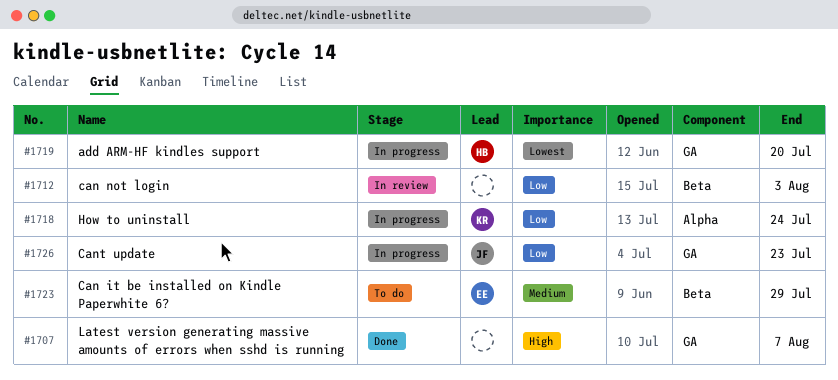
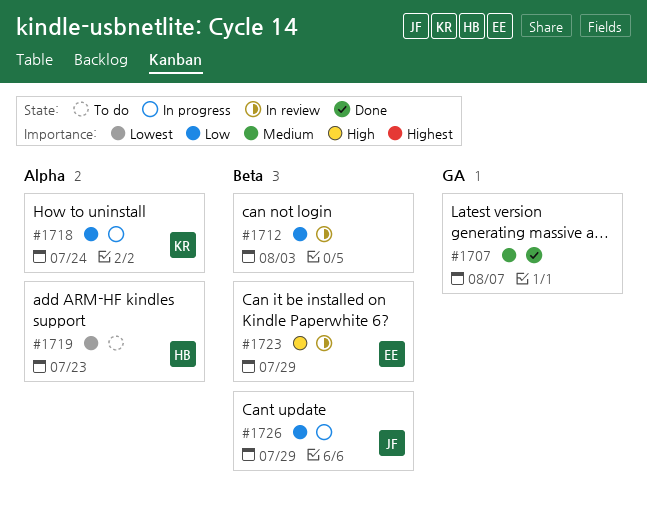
#1707, priority: High -> Medium
#1719, status: In progress -> To do
#1719, label: GA -> Alpha
#1719, due: Jul 20 -> Jul 23
#1723, status: To do -> In review
#1723, priority: Medium -> High
#1726, label: GA -> Beta
#1726, due: Jul 23 -> Jul 29

